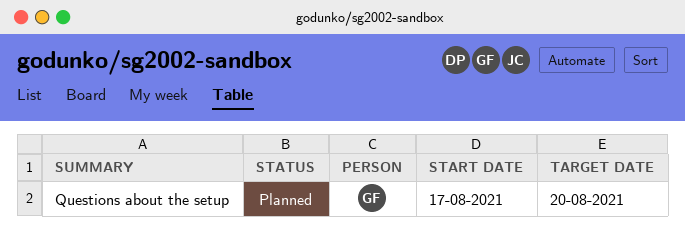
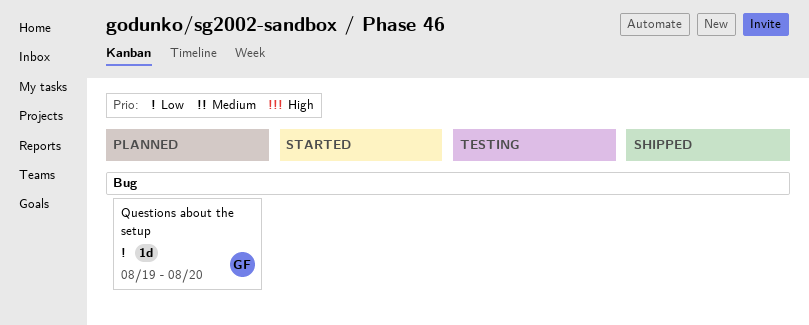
Questions about the setup, start: Aug 17 -> Aug 19

